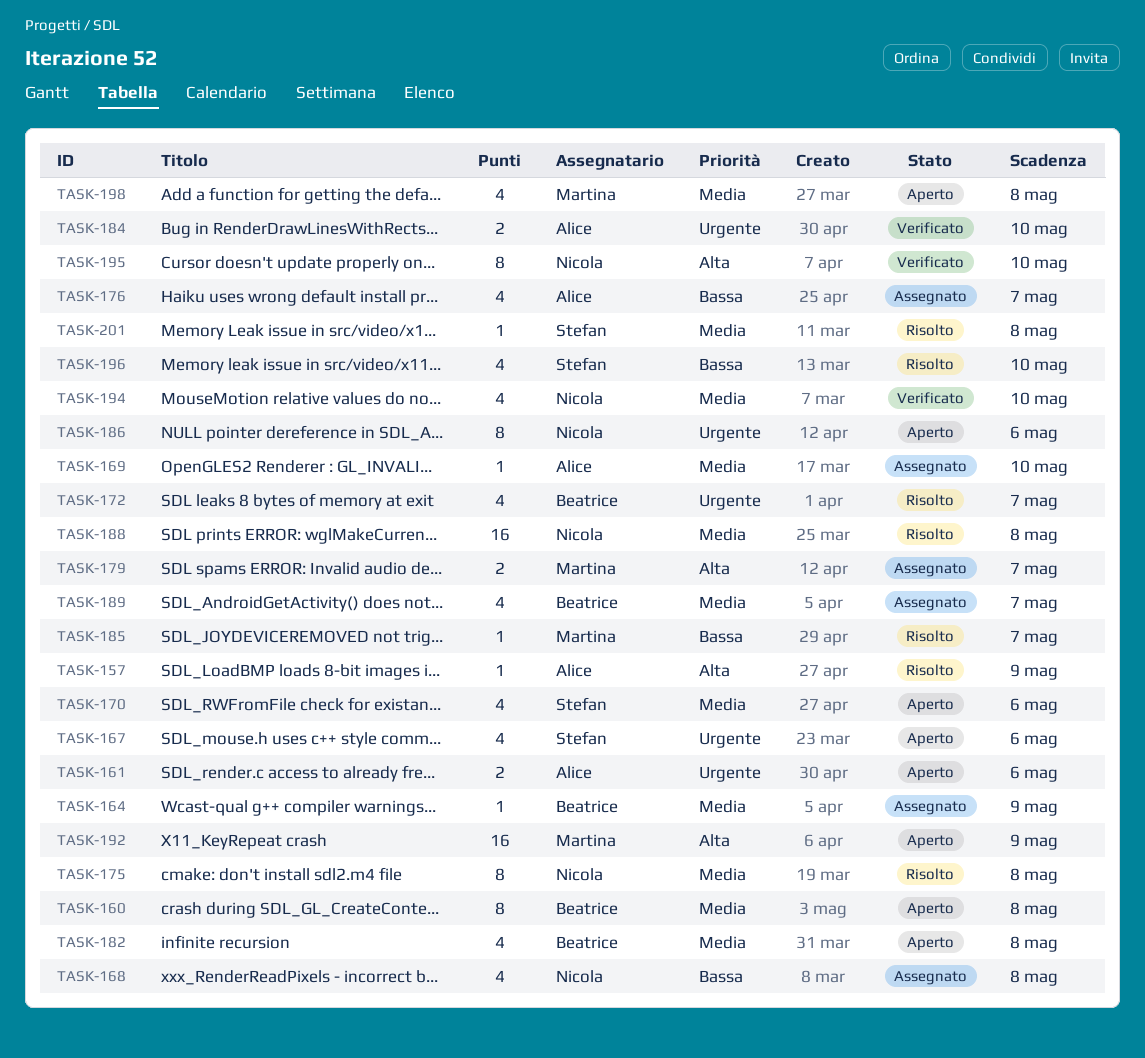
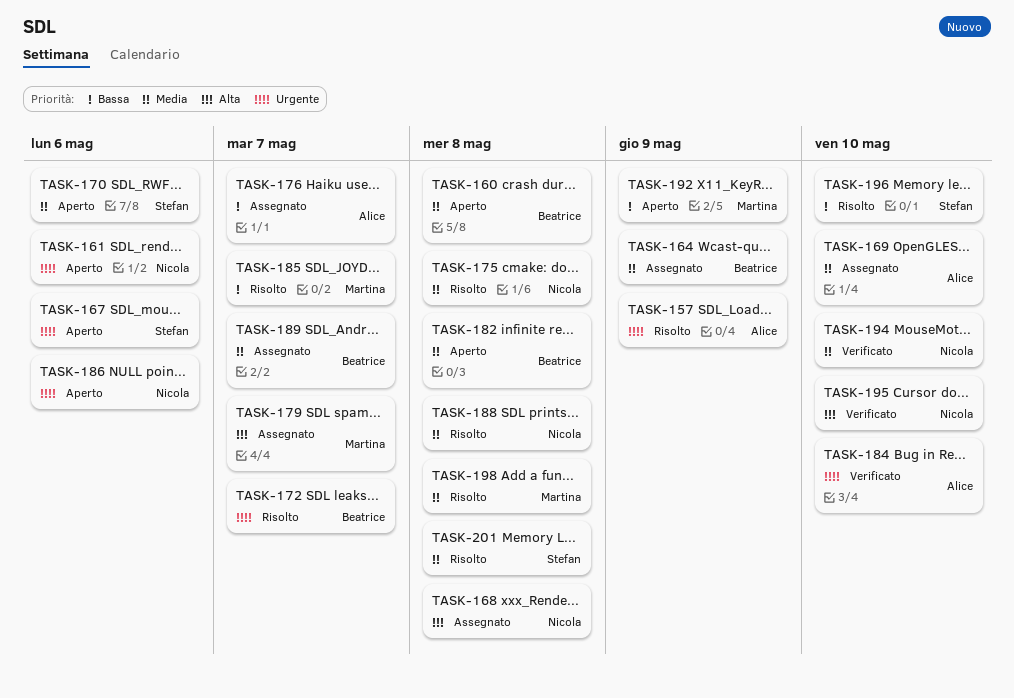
TASK-157, priority: Alta -> Urgente
TASK-161, owner: Alice -> Nicola
TASK-168, priority: Bassa -> Alta
TASK-192, priority: Alta -> Bassa
TASK-198, status: Aperto -> Risolto

